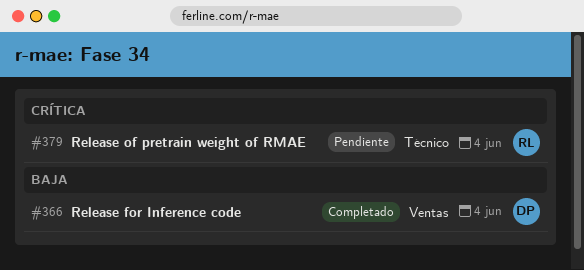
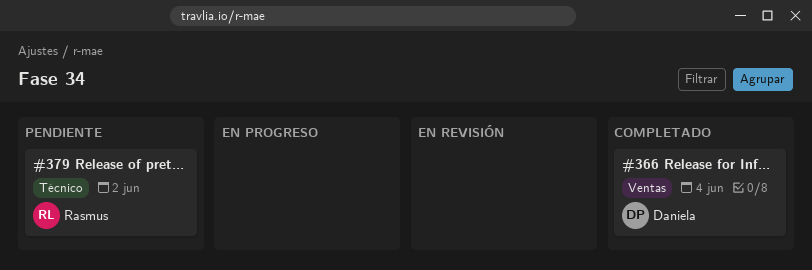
#379, due: Jun 4 -> Jun 2

